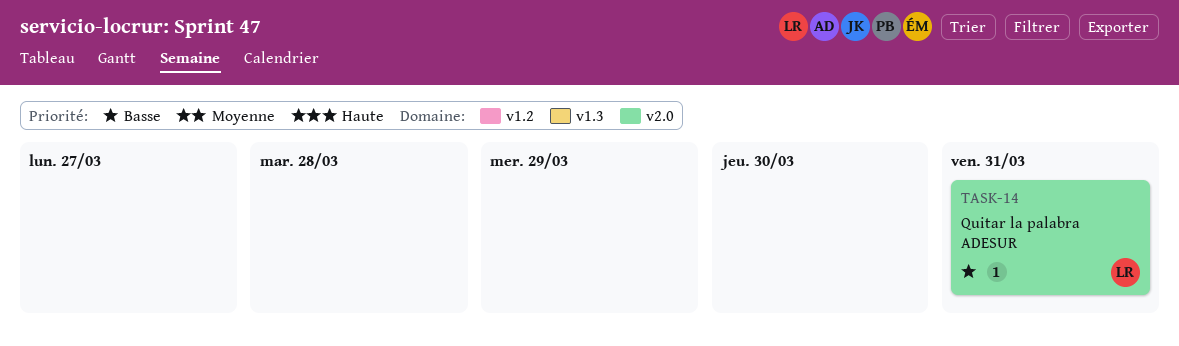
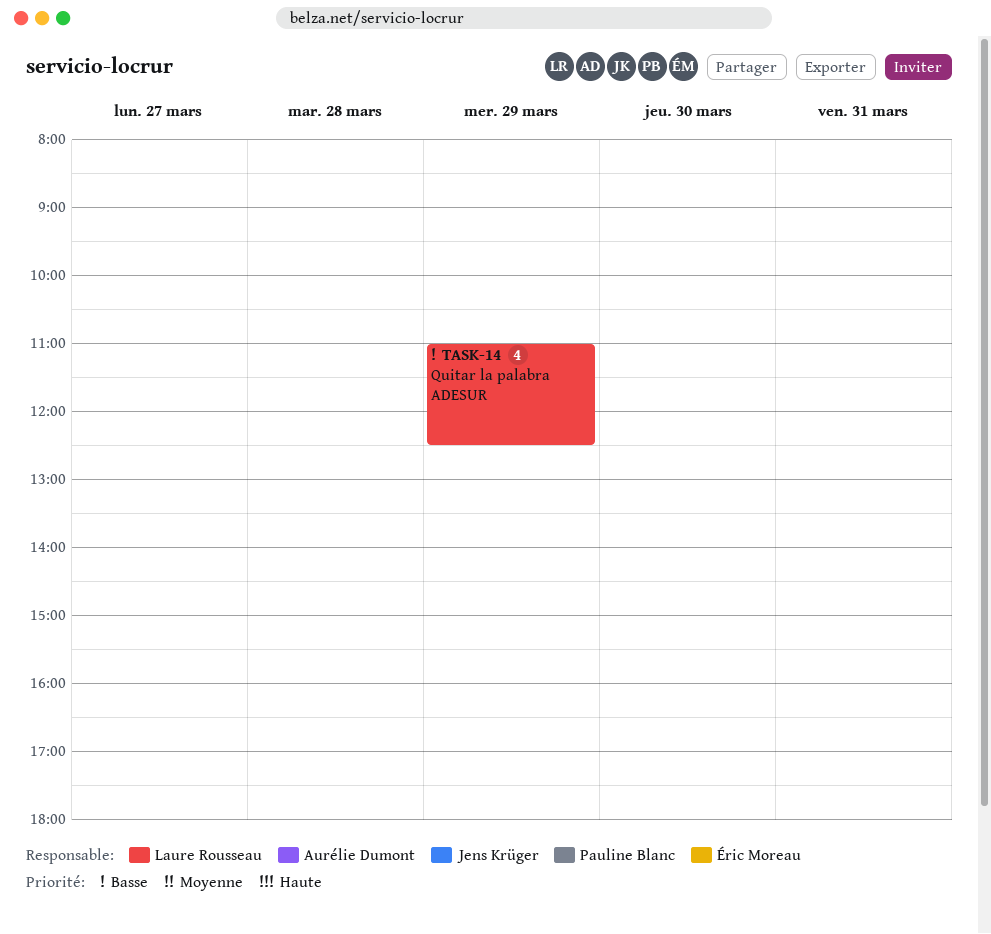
TASK-14, estimate: 1 -> 4
TASK-14, day: Mar 31 -> Mar 29

